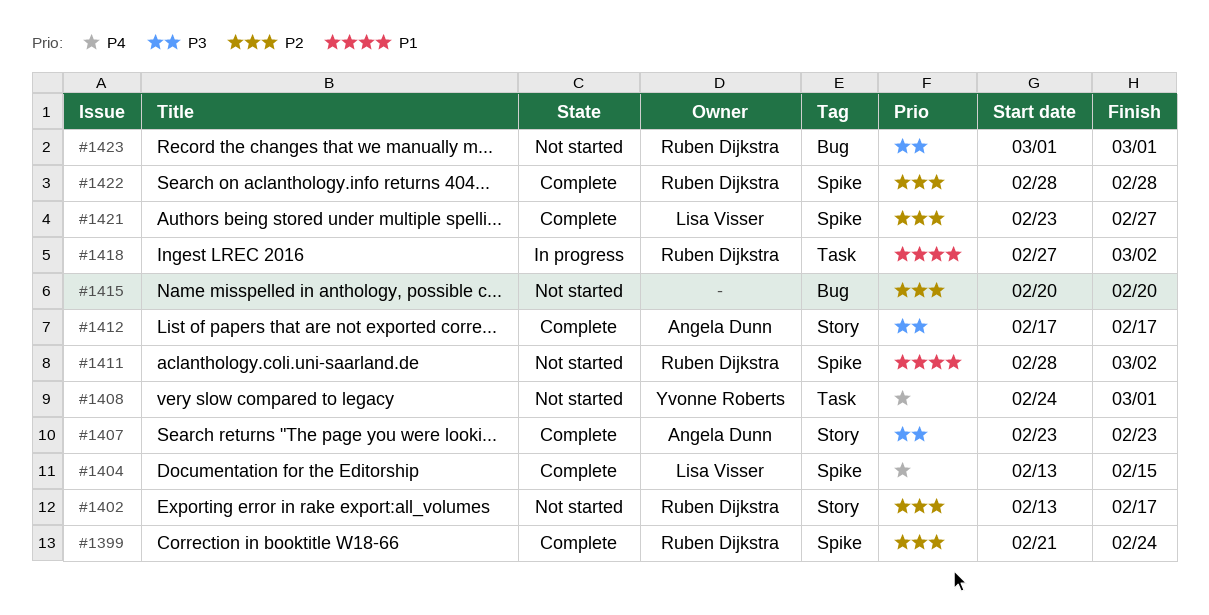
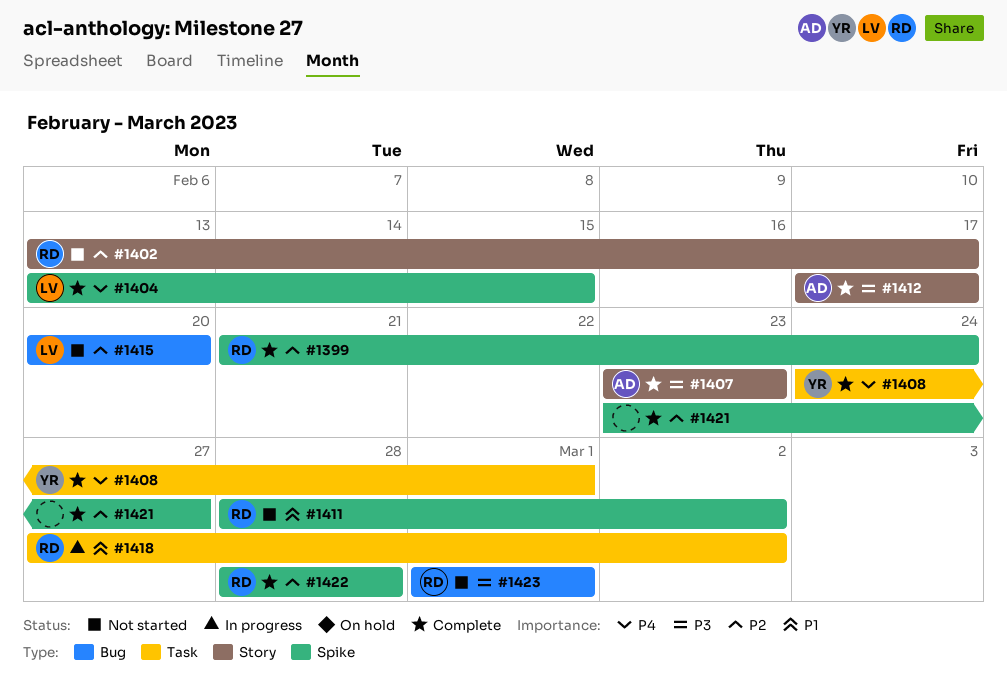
#1408, status: Not started -> Complete
#1415, owner: none -> Lisa Visser
#1421, owner: Lisa Visser -> none

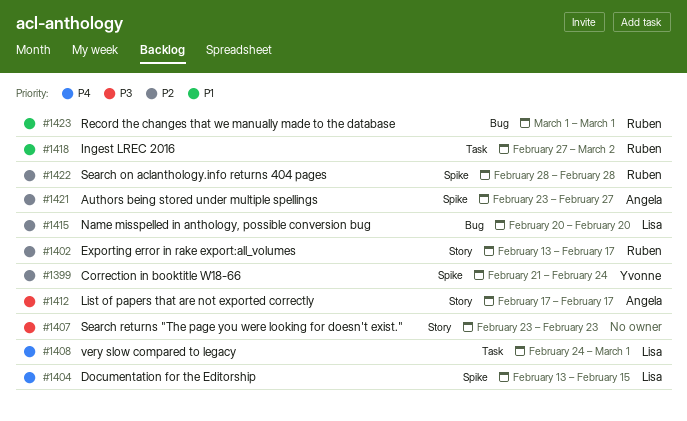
#1399, owner: Ruben -> Yvonne
#1407, owner: Angela -> none
#1408, owner: Yvonne -> Lisa
#1411: present -> none
#1421, owner: none -> Angela
#1423, priority: P3 -> P1

